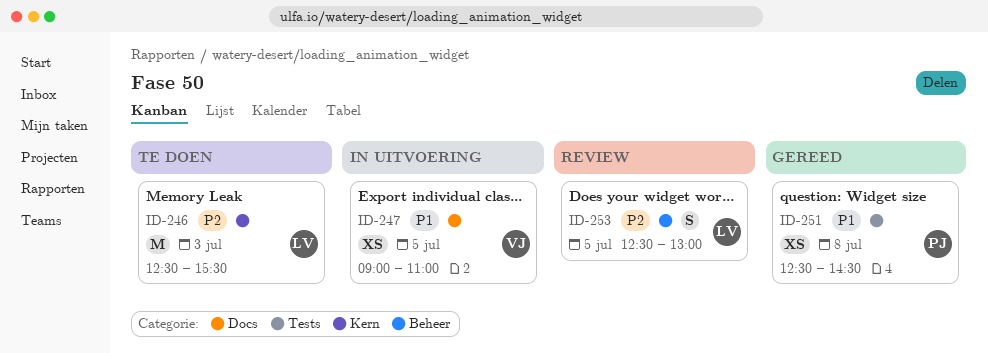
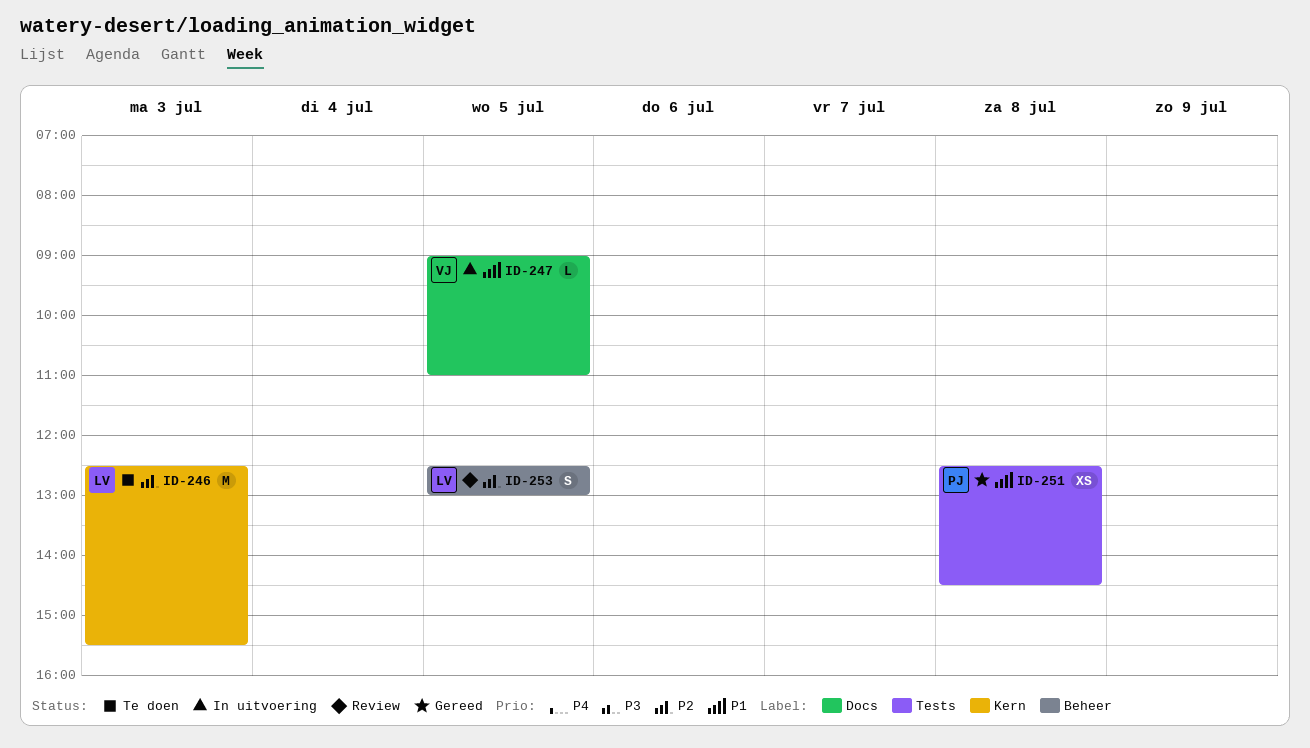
ID-247, estimate: XS -> L

